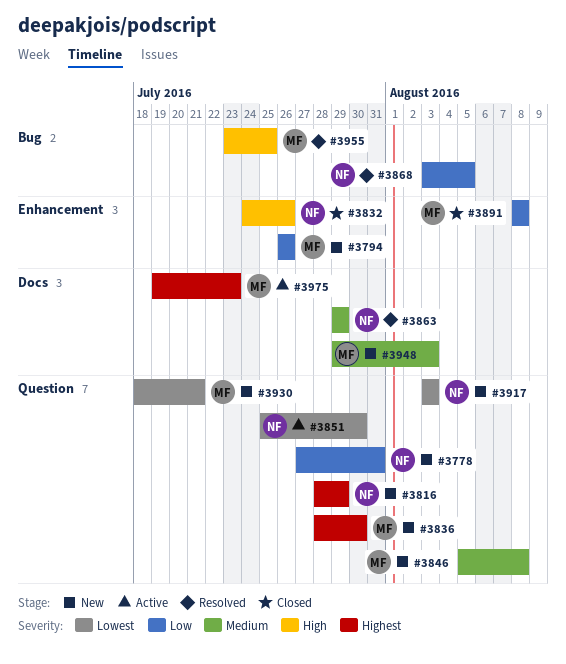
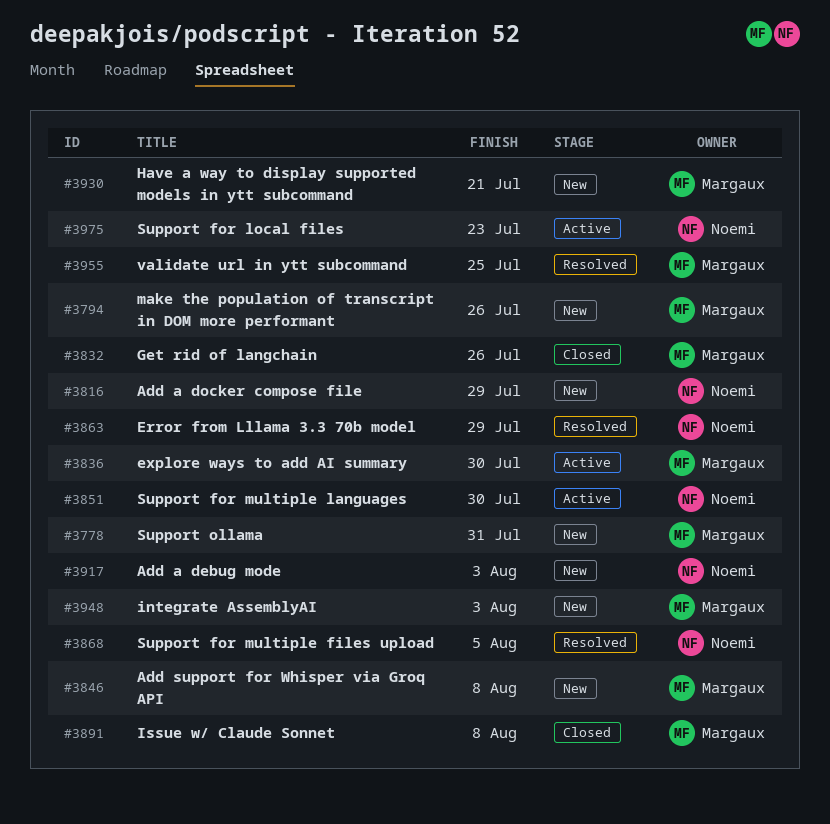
#3778, owner: Noemi -> Margaux
#3832, owner: Noemi -> Margaux
#3836, status: New -> Active
#3975, owner: Margaux -> Noemi

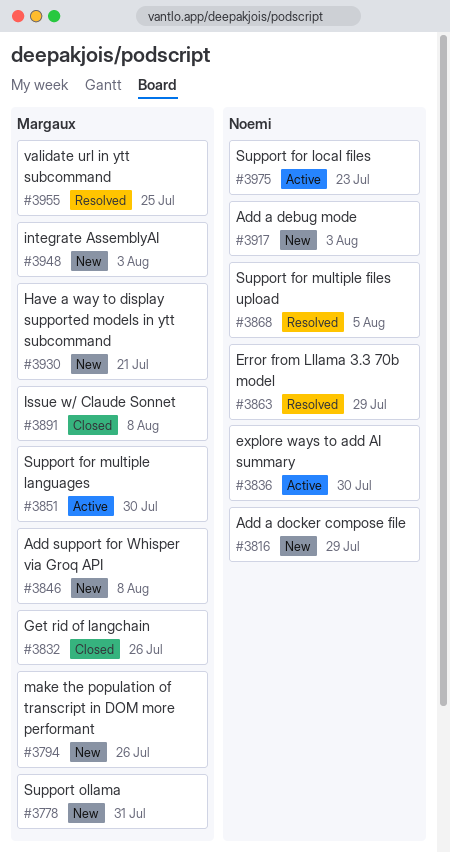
#3836, owner: Margaux -> Noemi
#3851, owner: Noemi -> Margaux

